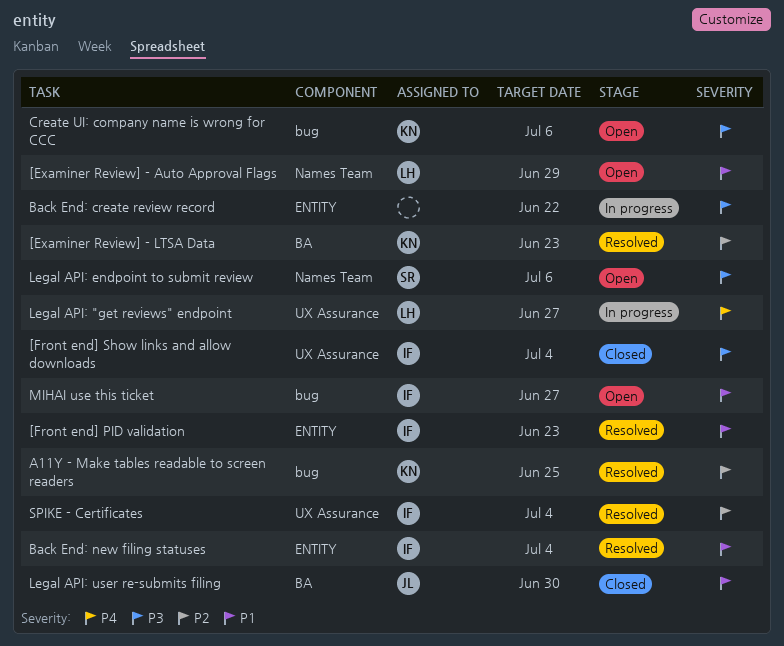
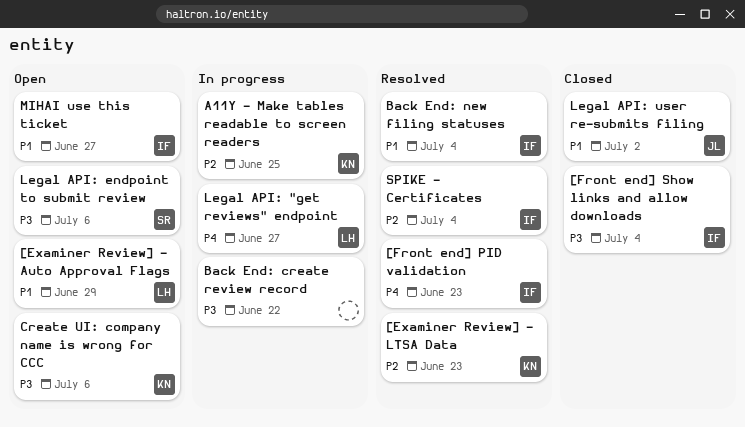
[Front end] PID validation, priority: P1 -> P4
A11Y - Make tables readable to screen readers, status: Resolved -> In progress
Legal API: user re-submits filing, due: Jun 30 -> Jul 2

